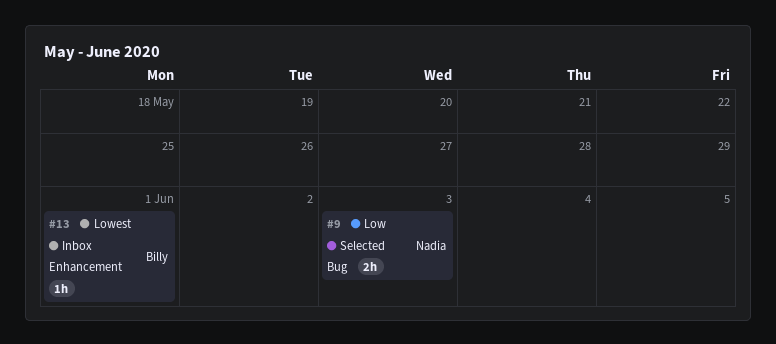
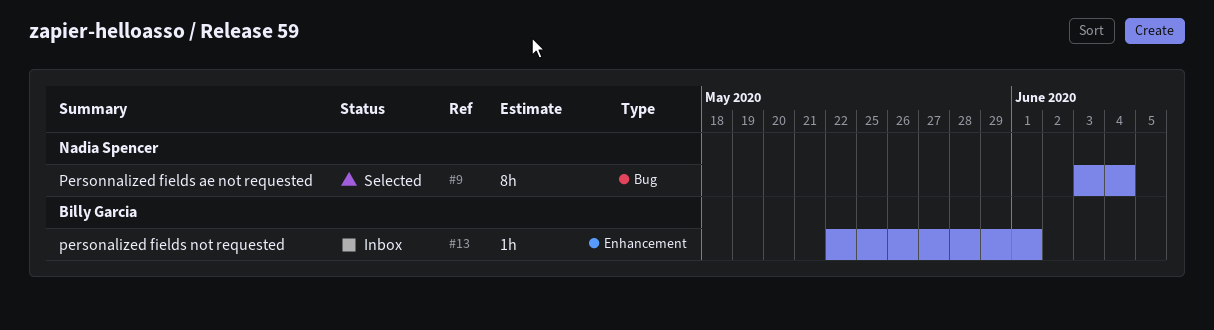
#9, estimate: 2h -> 8h
#9, due: Jun 3 -> Jun 4

